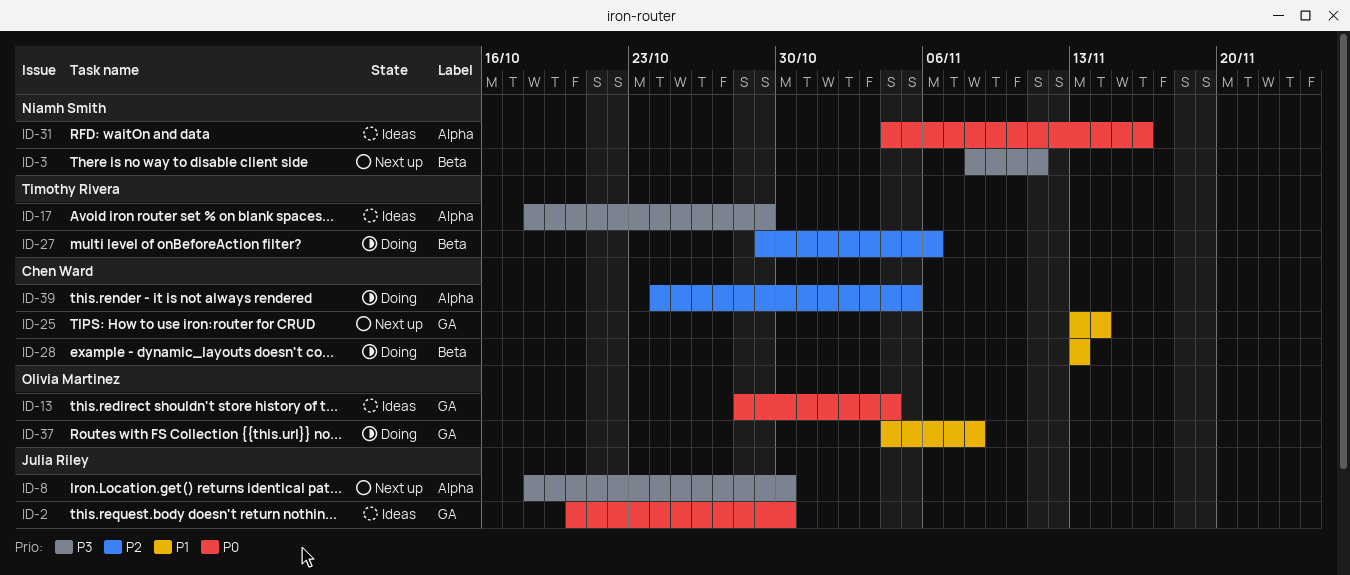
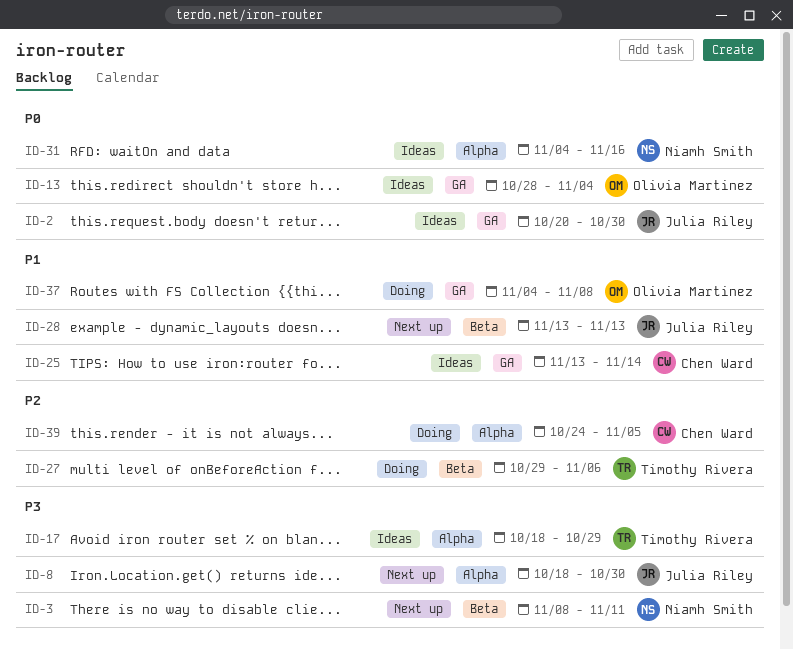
ID-25, status: Next up -> Ideas
ID-28, status: Doing -> Next up
ID-28, owner: Chen Ward -> Julia Riley

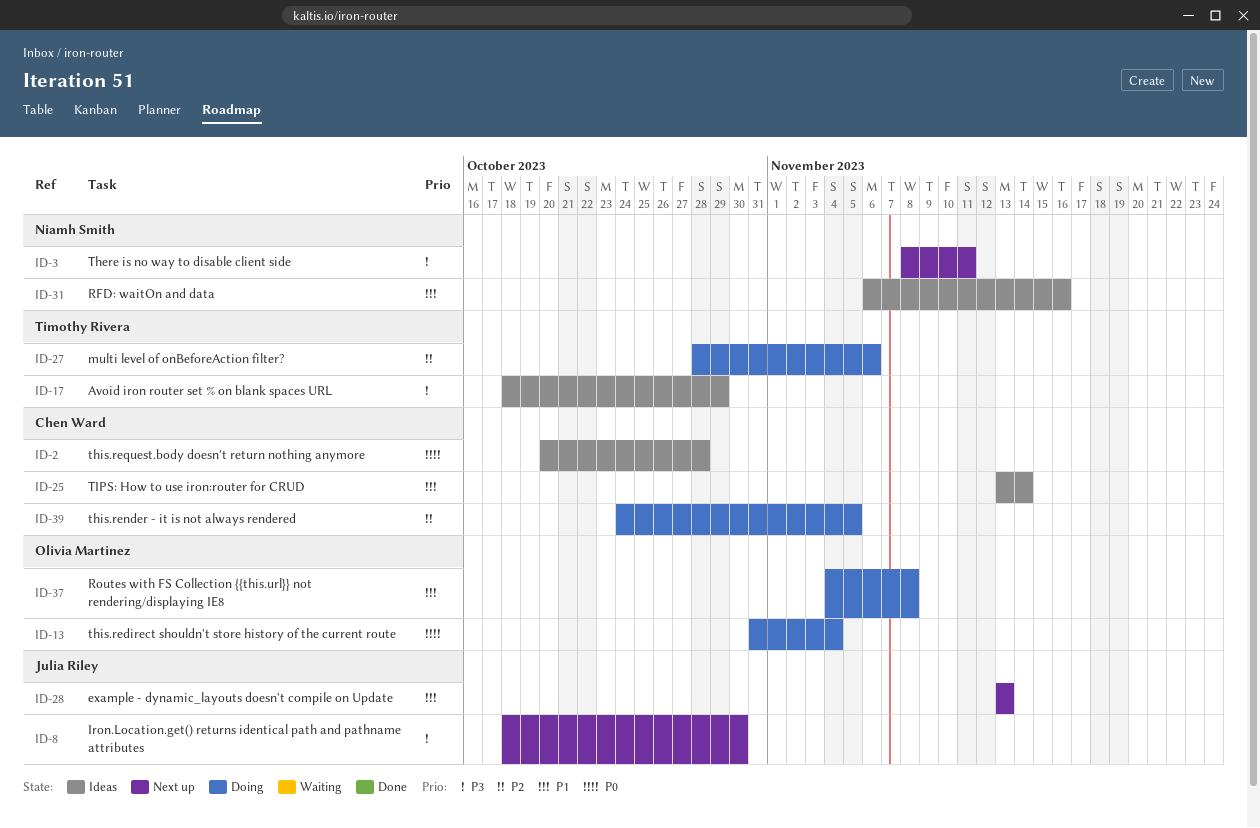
ID-2, owner: Julia Riley -> Chen Ward
ID-2, due: Oct 30 -> Oct 28
ID-13, status: Ideas -> Doing
ID-13, start: Oct 28 -> Oct 31
ID-27, start: Oct 29 -> Oct 28
ID-31, priority: P0 -> P1
ID-31, start: Nov 4 -> Nov 6

